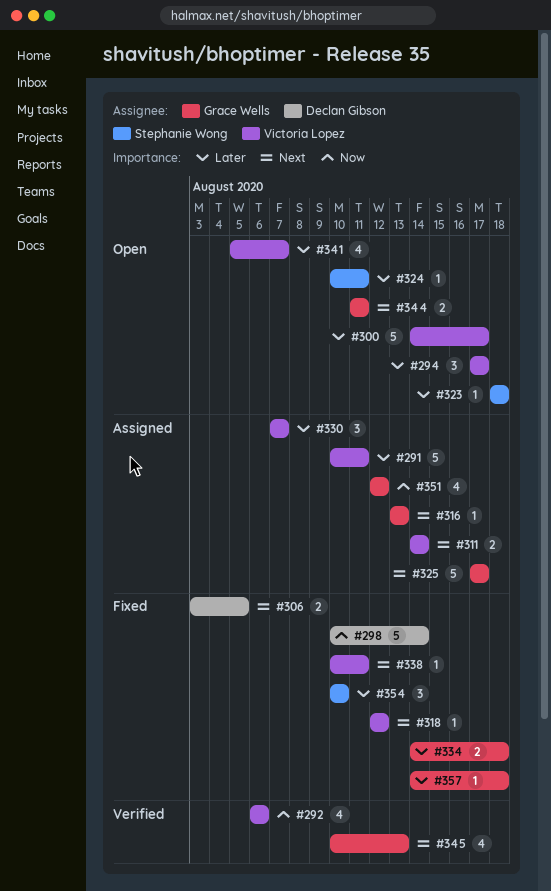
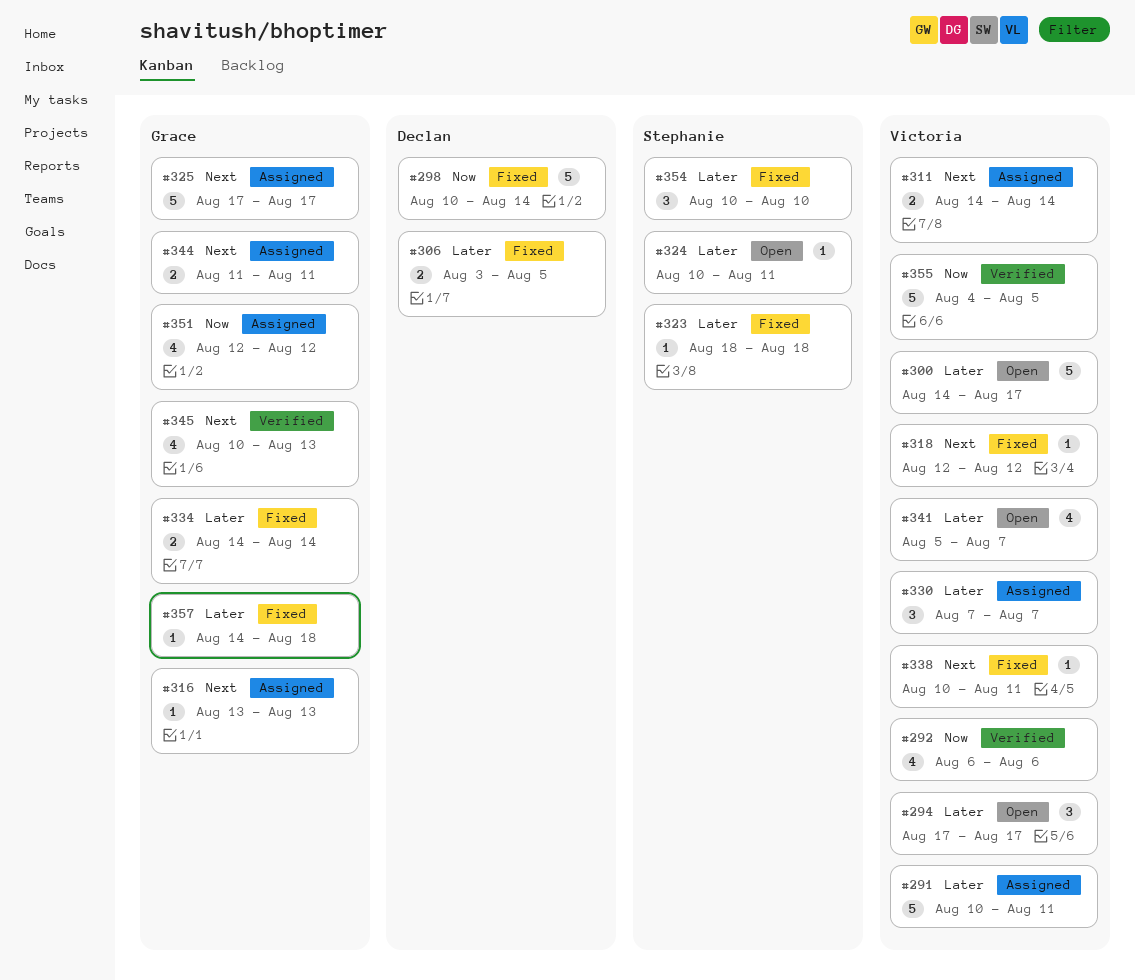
#306, priority: Next -> Later
#323, status: Open -> Fixed
#334, due: Aug 18 -> Aug 14
#344, status: Open -> Assigned
#355: none -> present

